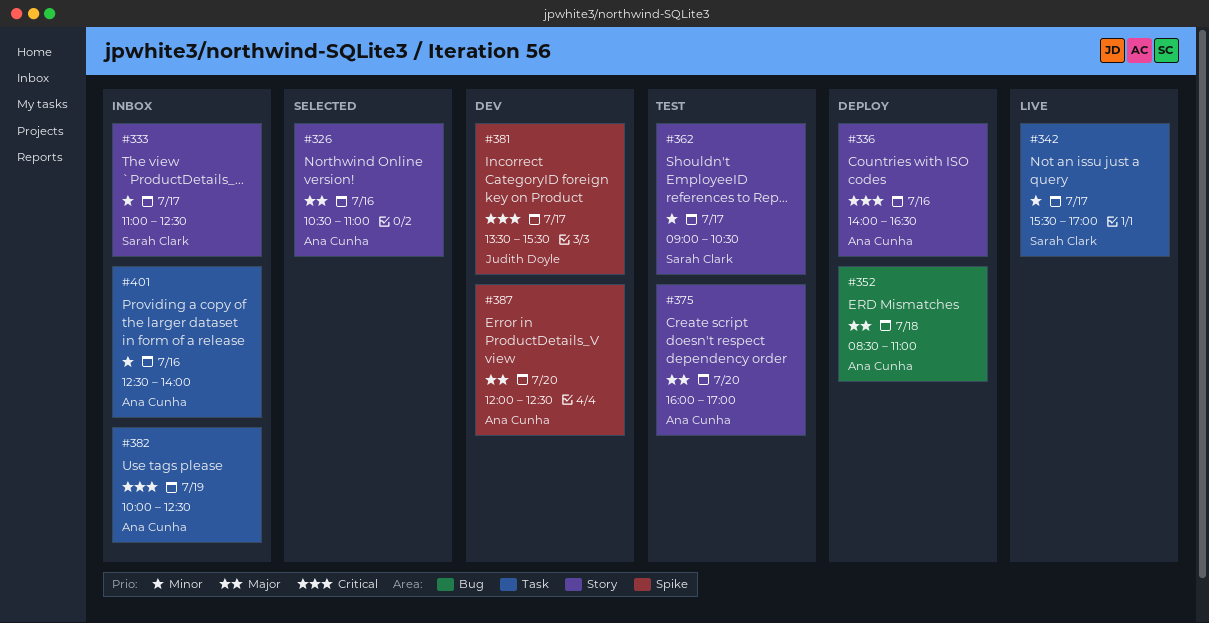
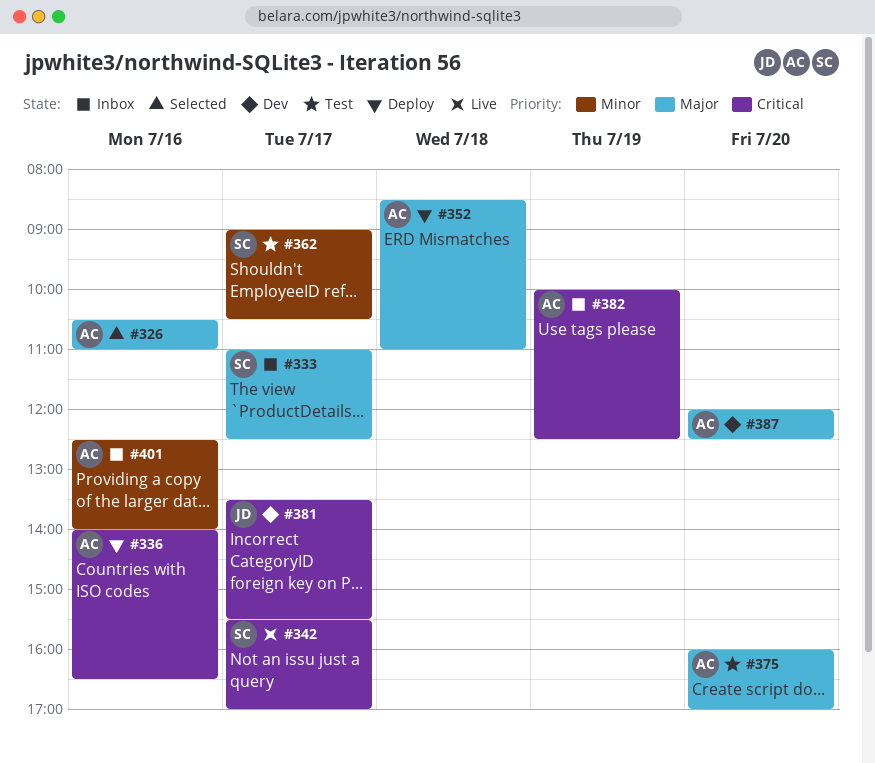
#333, priority: Minor -> Major
#342, priority: Minor -> Critical

